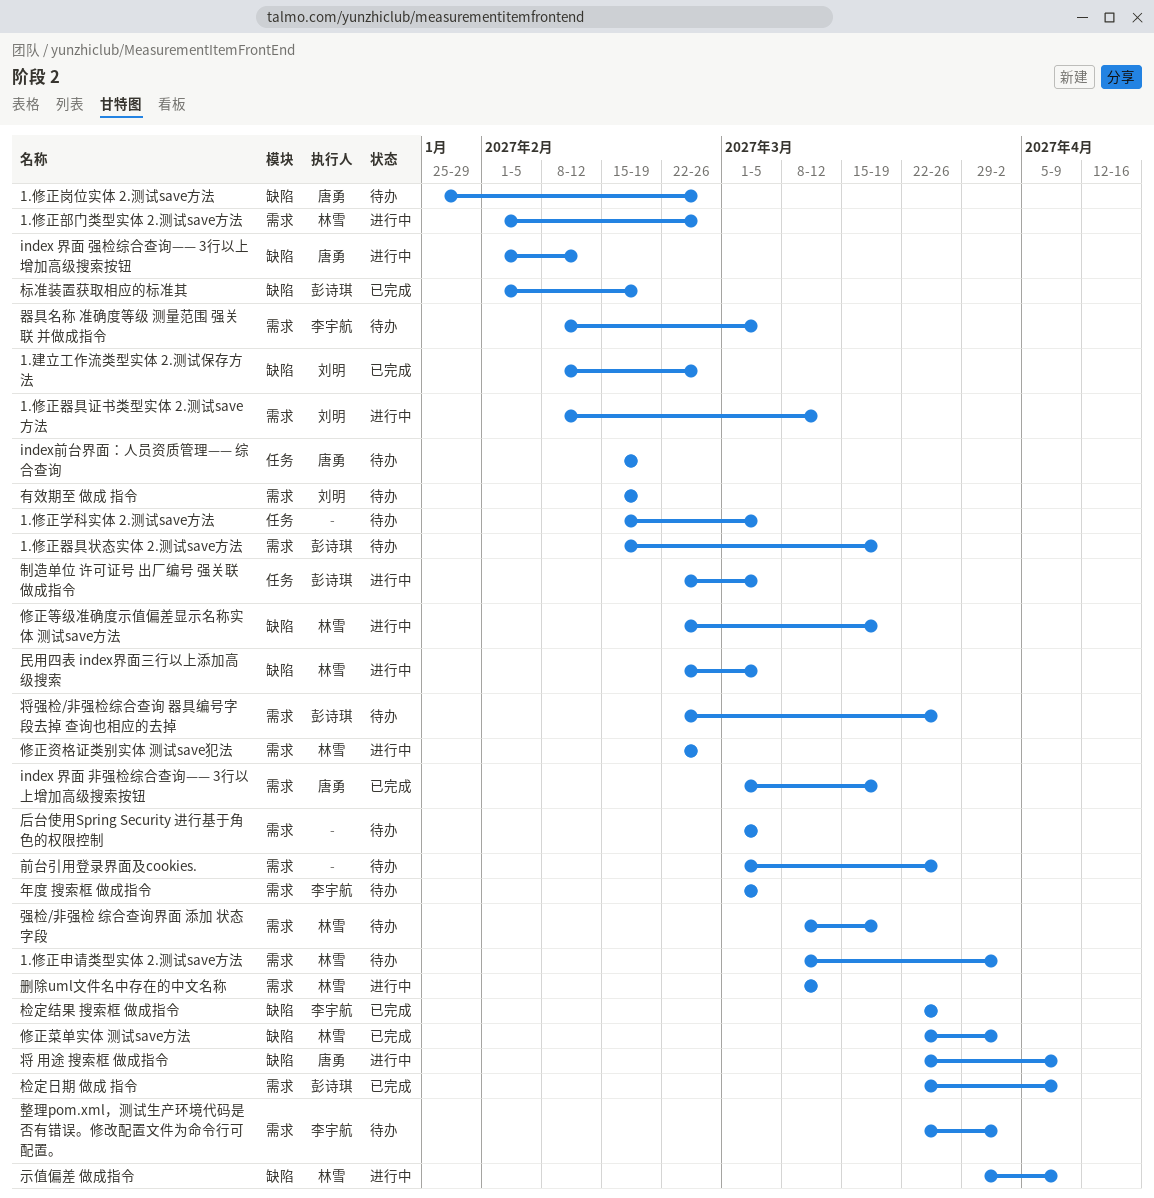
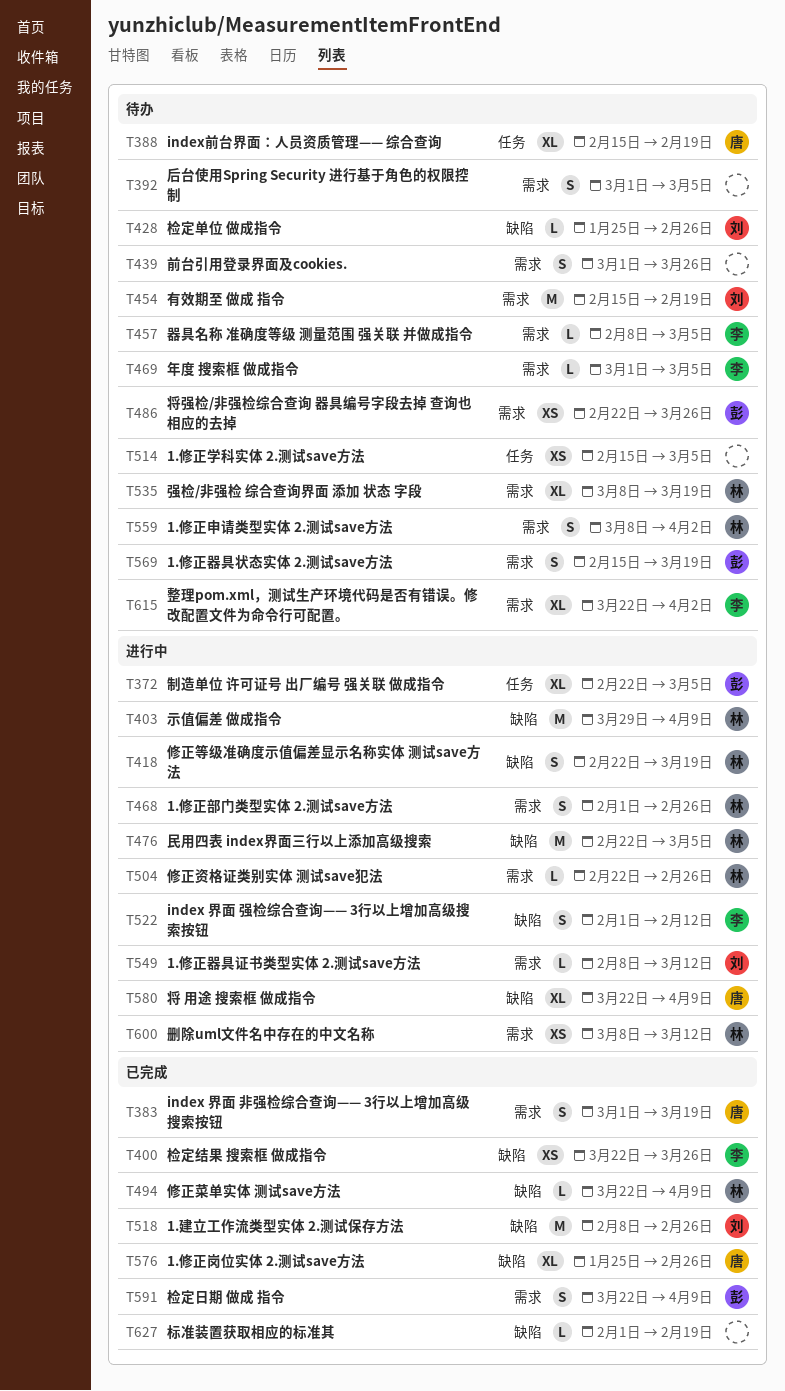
1.修正岗位实体 2.测试save方法, status: 待办 -> 已完成
index 界面 强检综合查询—— 3行以上增加高级搜索按钮, owner: 唐勇 -> 李宇航
修正菜单实体 测试save方法, due: Apr 2 -> Apr 9
标准装置获取相应的标准其, owner: 彭诗琪 -> none
检定单位 做成指令: none -> present

